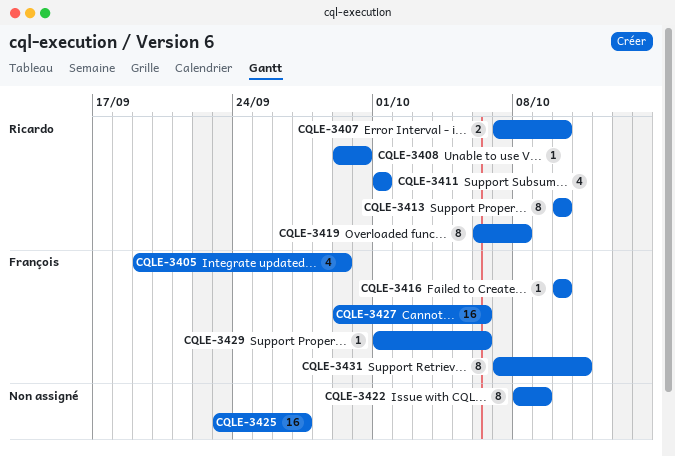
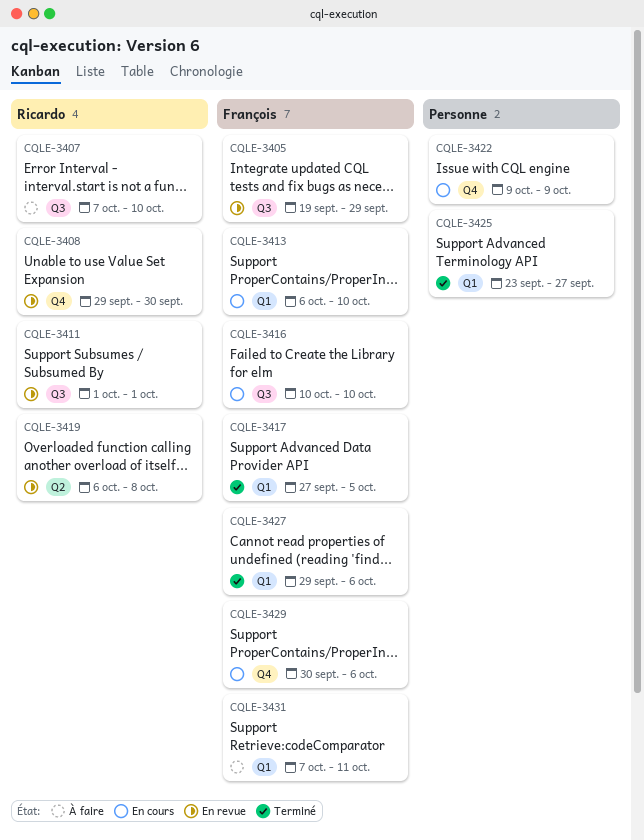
CQLE-3413, owner: Ricardo -> François
CQLE-3413, start: Oct 10 -> Oct 6
CQLE-3417: none -> present
CQLE-3422, start: Oct 8 -> Oct 9
CQLE-3429, start: Oct 1 -> Sep 30

